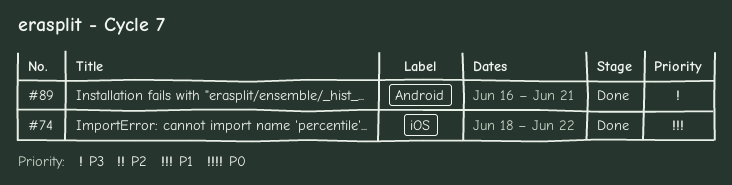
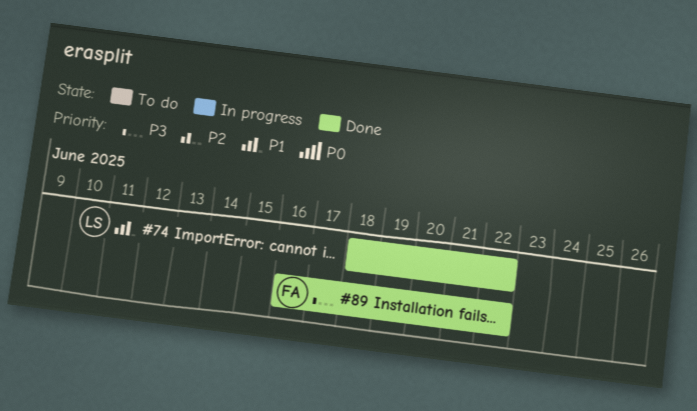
#89, due: Jun 21 -> Jun 22

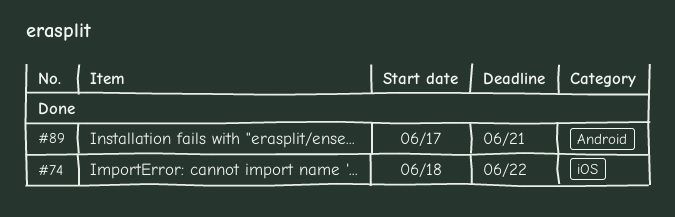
#89, start: Jun 16 -> Jun 17
#89, due: Jun 22 -> Jun 21

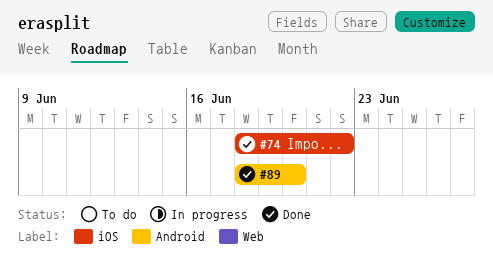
#89, start: Jun 17 -> Jun 18
#89, due: Jun 21 -> Jun 20

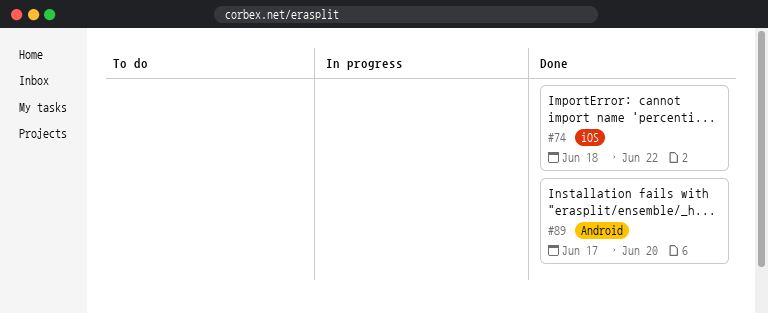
#89, start: Jun 18 -> Jun 17

